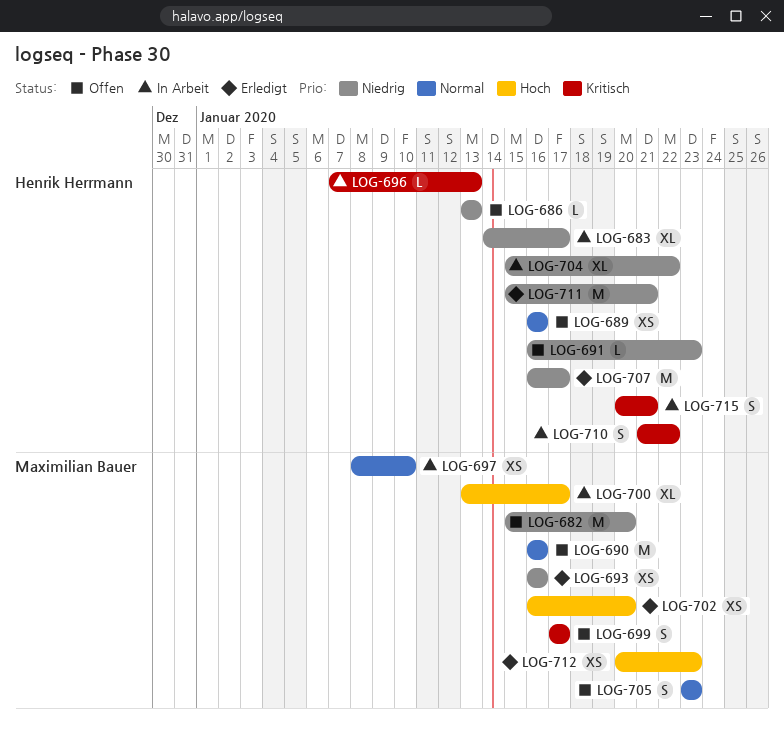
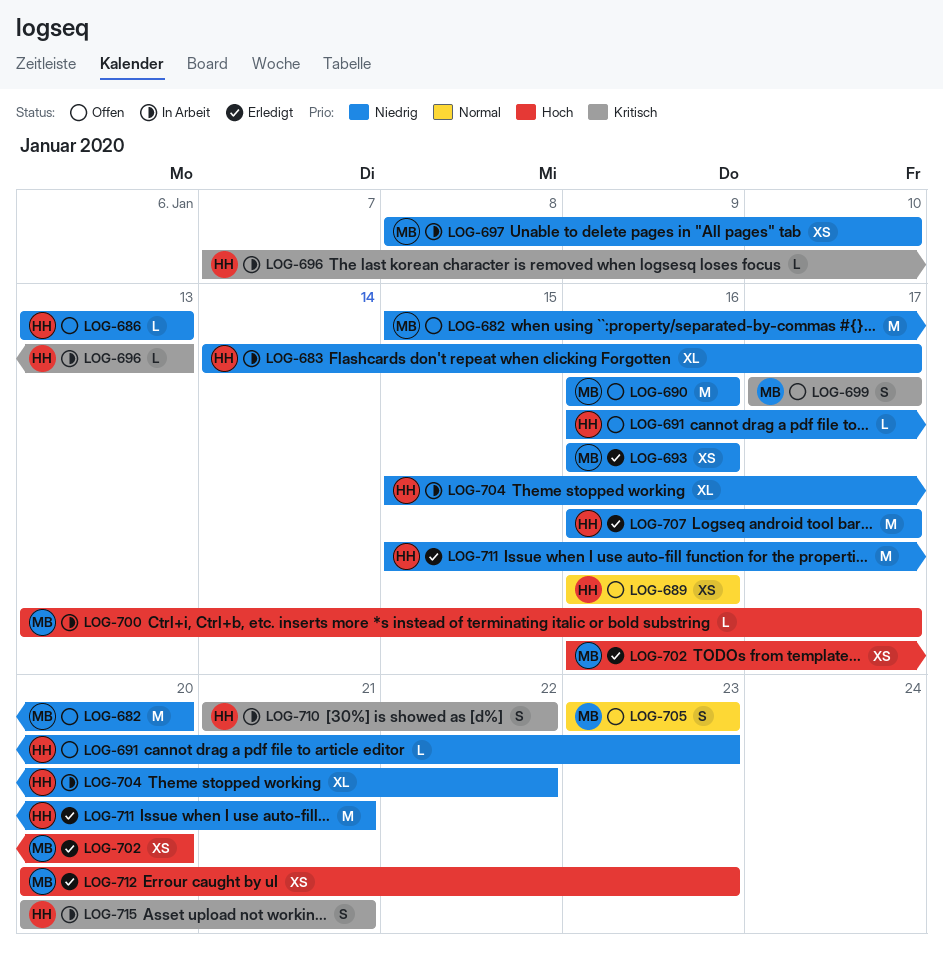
LOG-690, priority: Normal -> Niedrig
LOG-697, priority: Normal -> Niedrig
LOG-700, estimate: XL -> L

